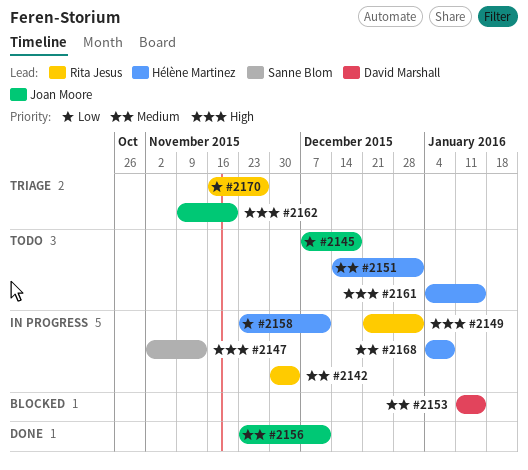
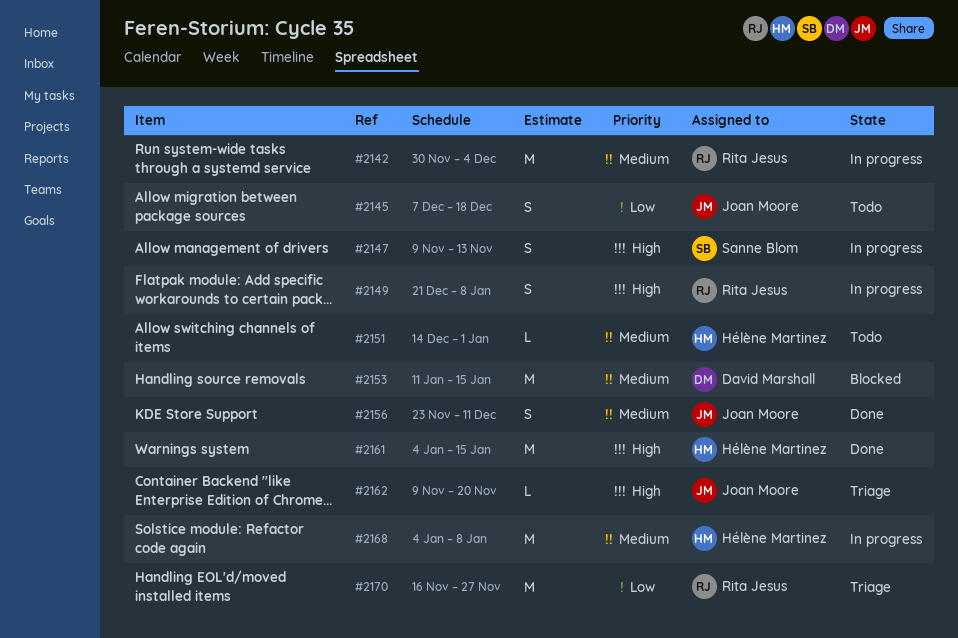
#2147, start: Nov 2 -> Nov 9
#2149, due: Jan 1 -> Jan 8
#2158: present -> none
#2161, status: Todo -> Done

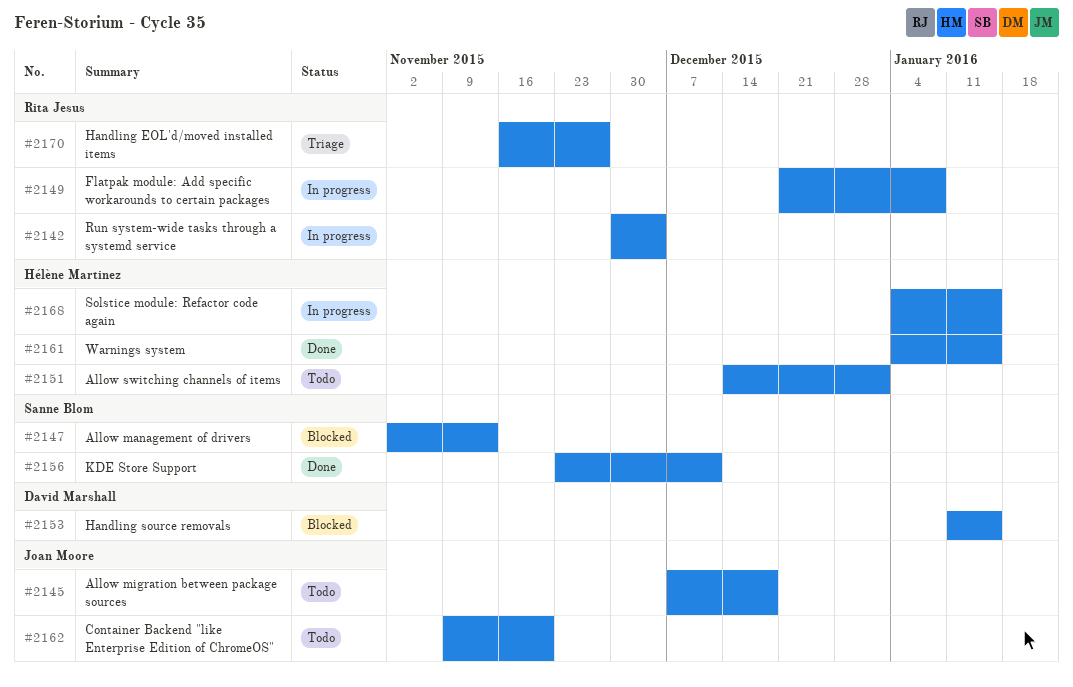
#2147, status: In progress -> Blocked
#2147, start: Nov 9 -> Nov 2
#2156, owner: Joan Moore -> Sanne Blom
#2162, status: Triage -> Todo
#2168, due: Jan 8 -> Jan 15

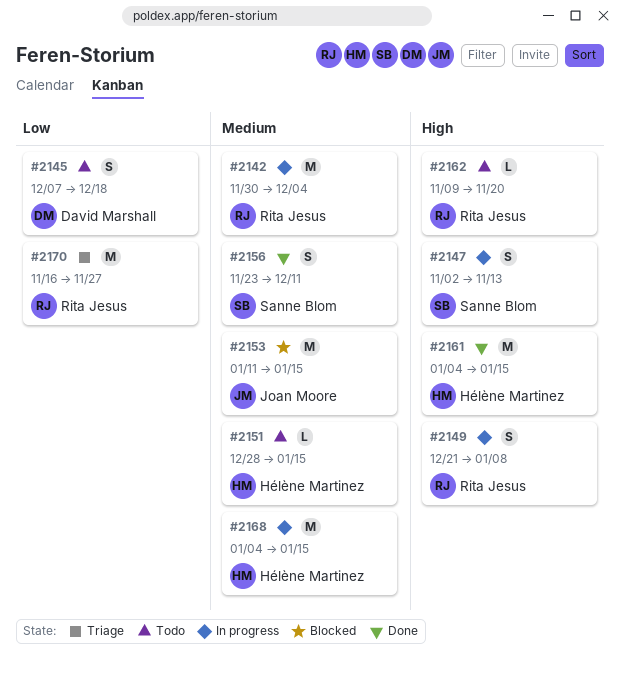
#2145, owner: Joan Moore -> David Marshall
#2147, status: Blocked -> In progress
#2151, start: Dec 14 -> Dec 28
#2151, due: Jan 1 -> Jan 15
#2153, owner: David Marshall -> Joan Moore
#2162, owner: Joan Moore -> Rita Jesus

